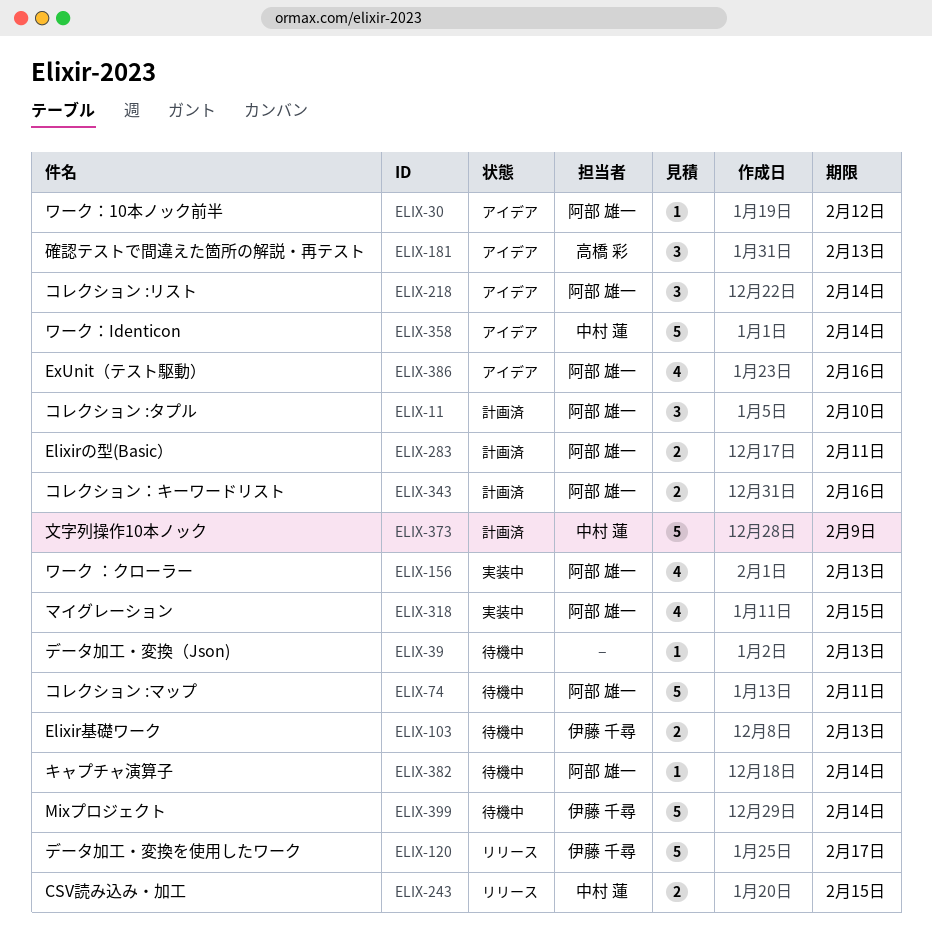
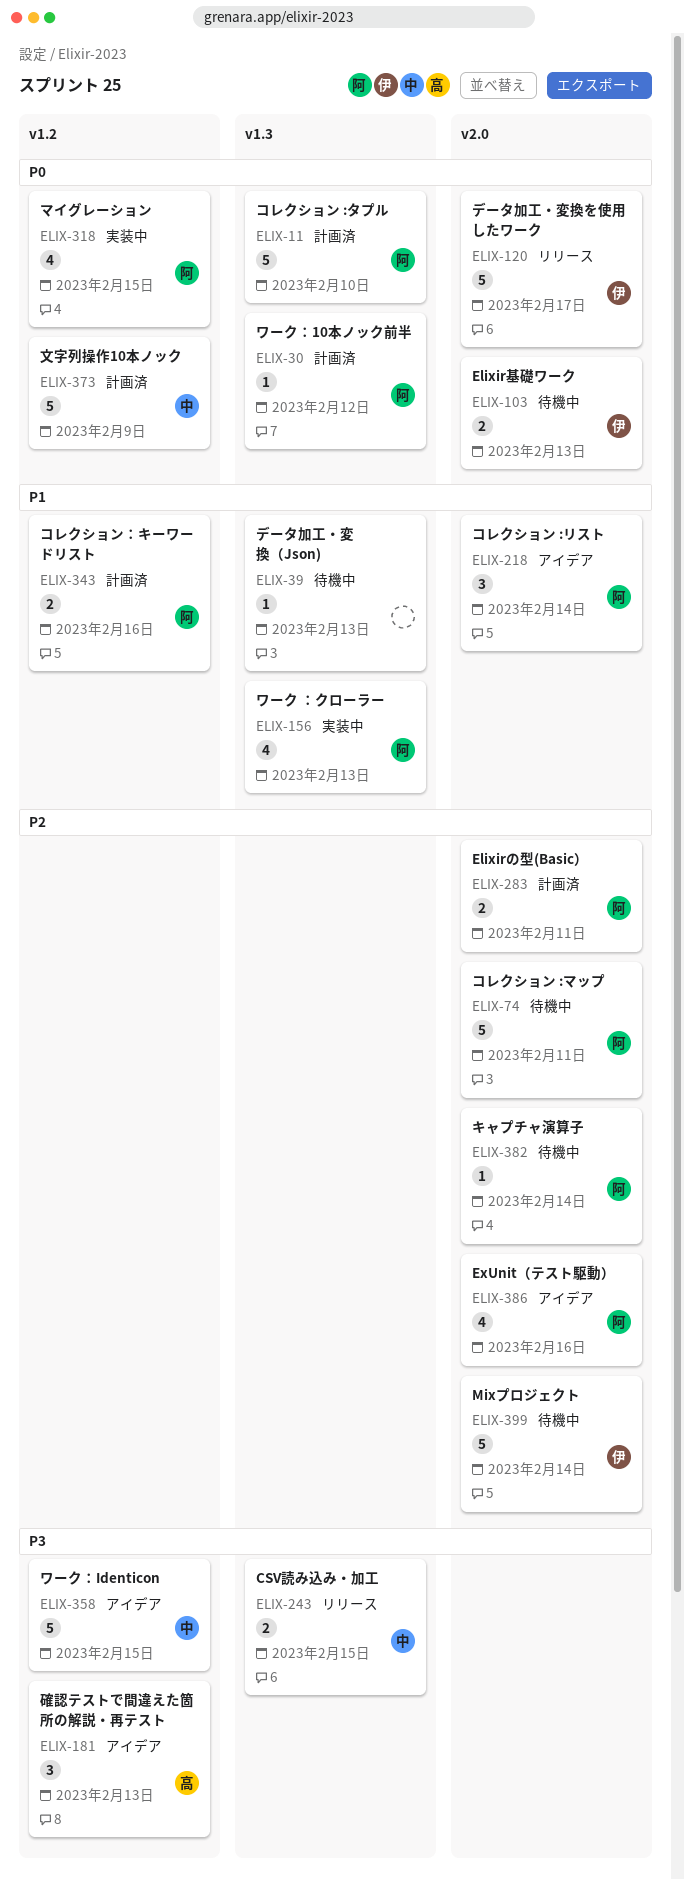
ELIX-11, estimate: 3 -> 5
ELIX-30, status: アイデア -> 計画済
ELIX-358, due: Feb 14 -> Feb 15

